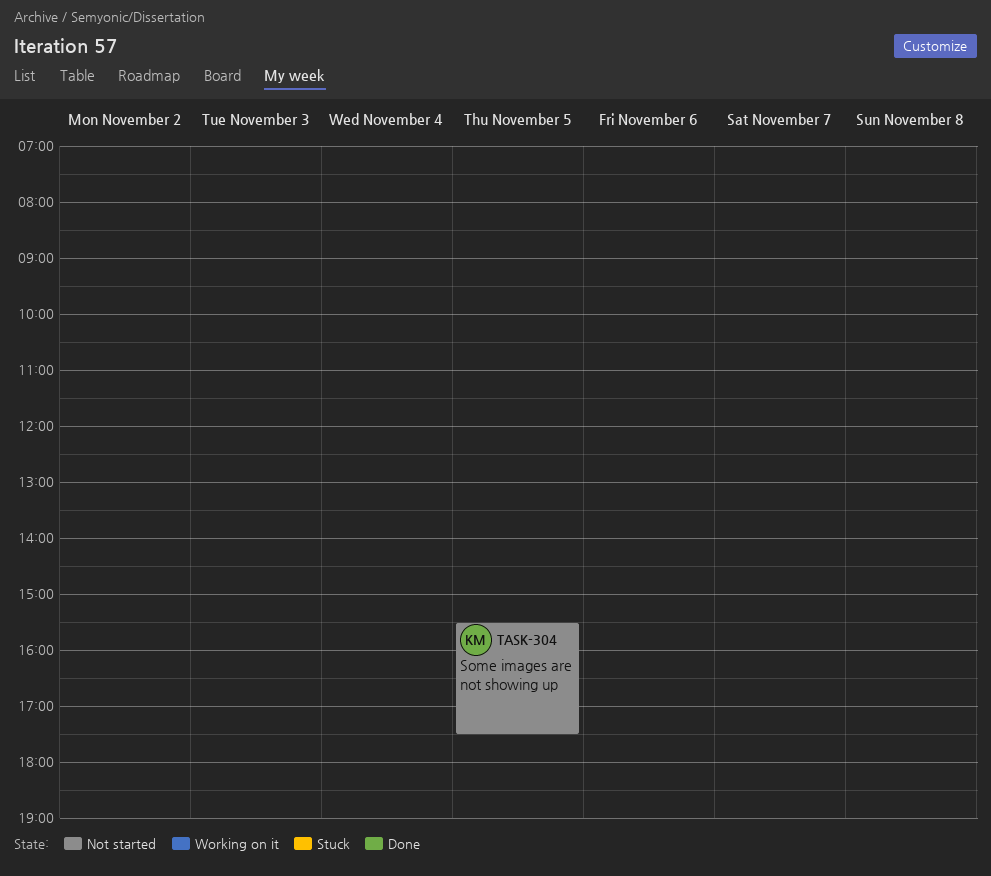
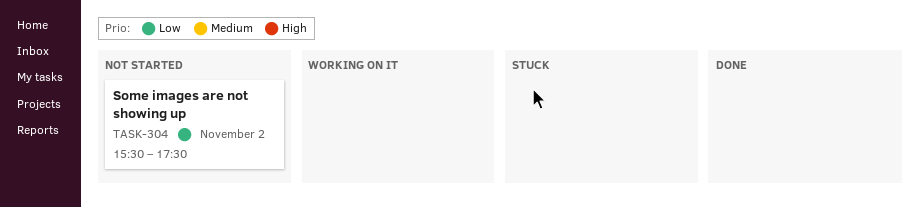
TASK-304, day: Nov 5 -> Nov 2

